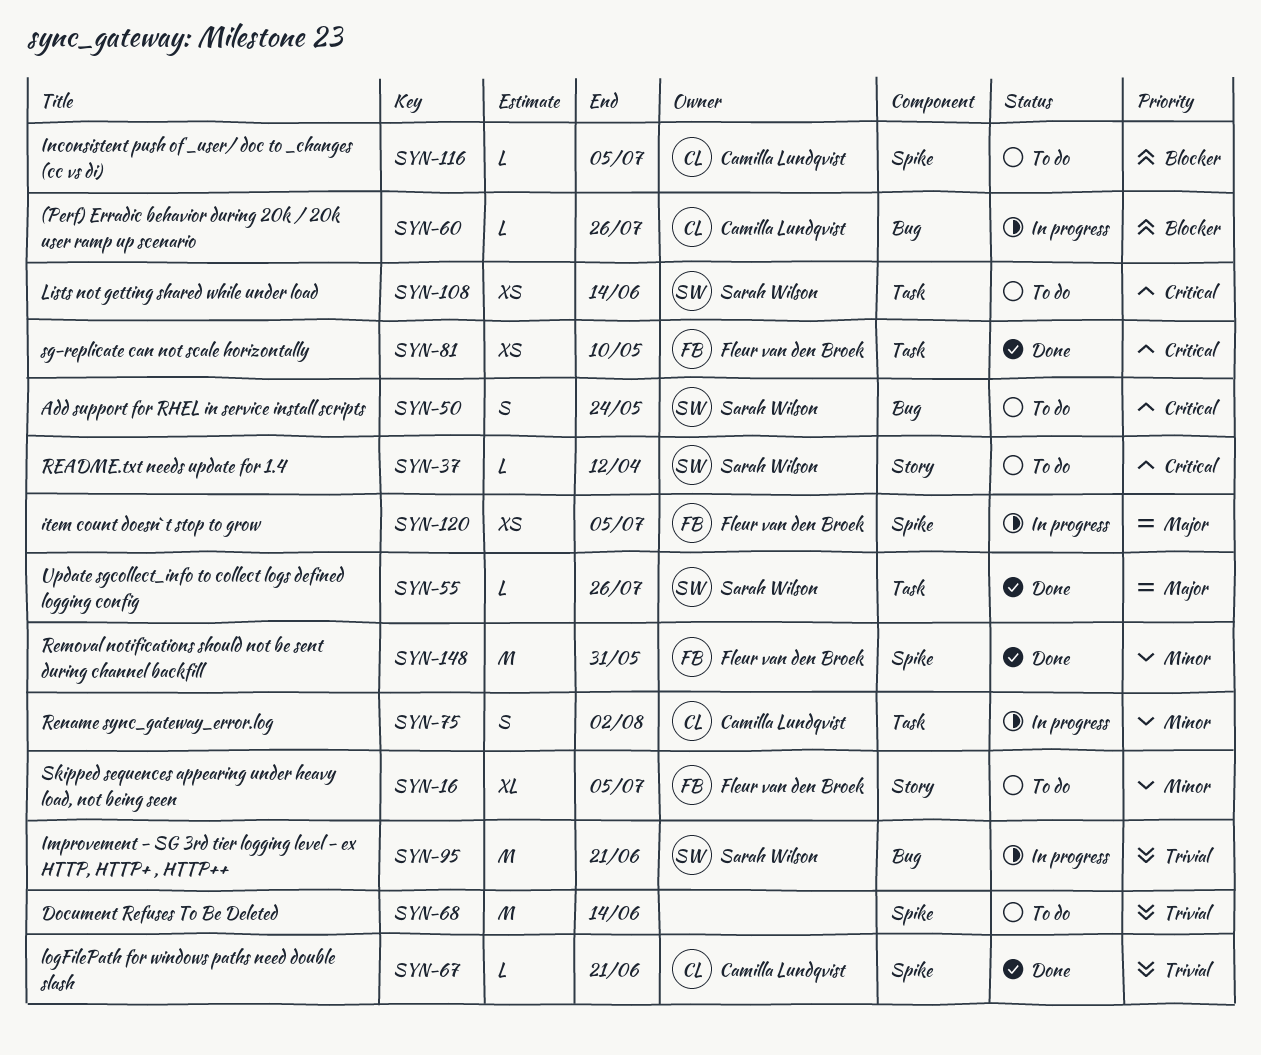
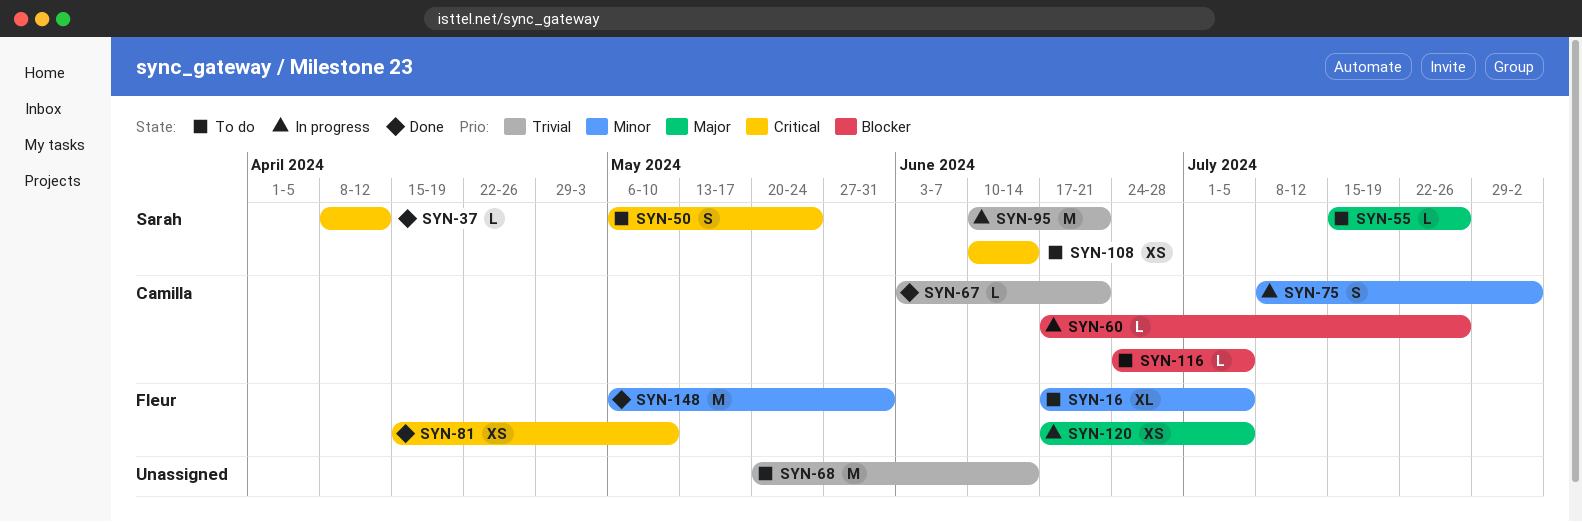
SYN-37, status: To do -> Done
SYN-55, status: Done -> To do

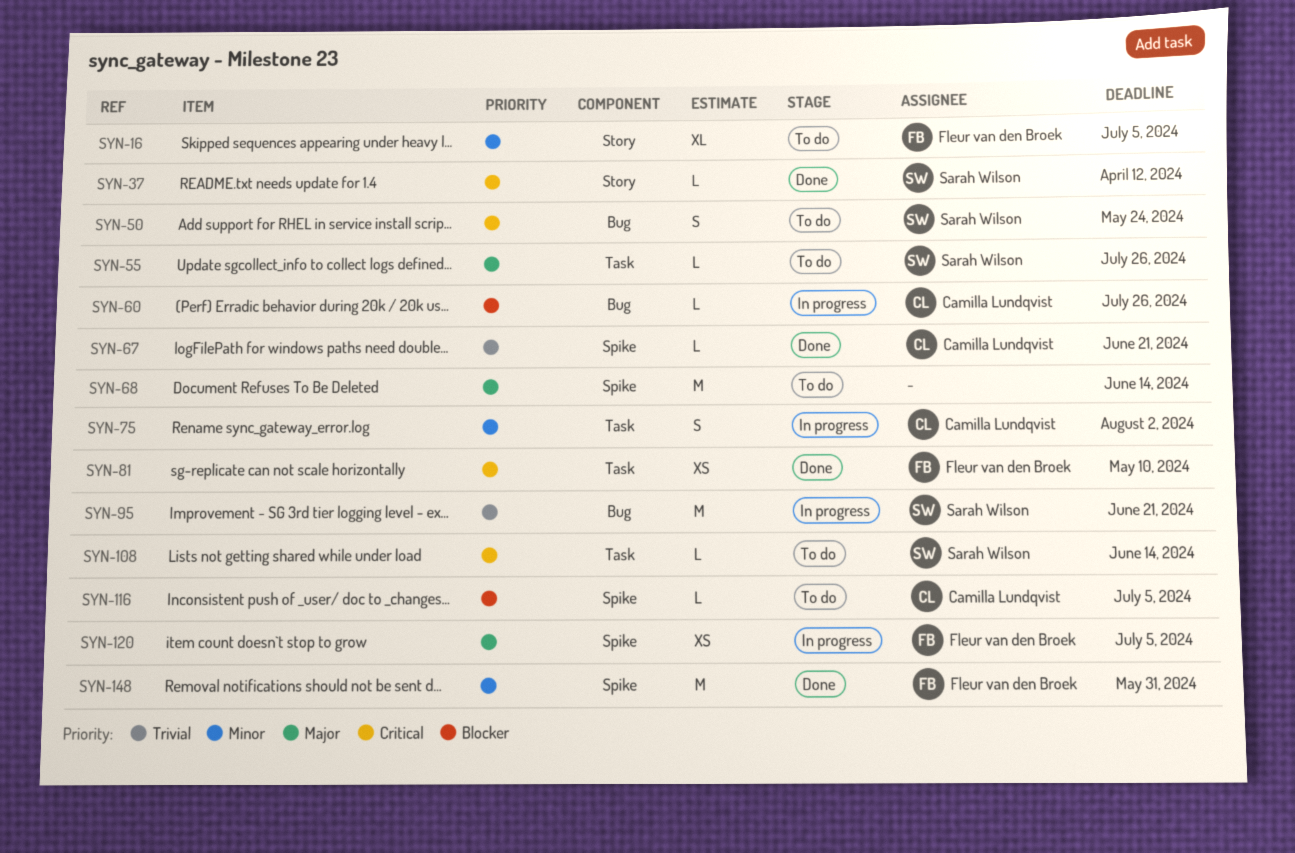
SYN-68, priority: Trivial -> Major
SYN-108, estimate: XS -> L

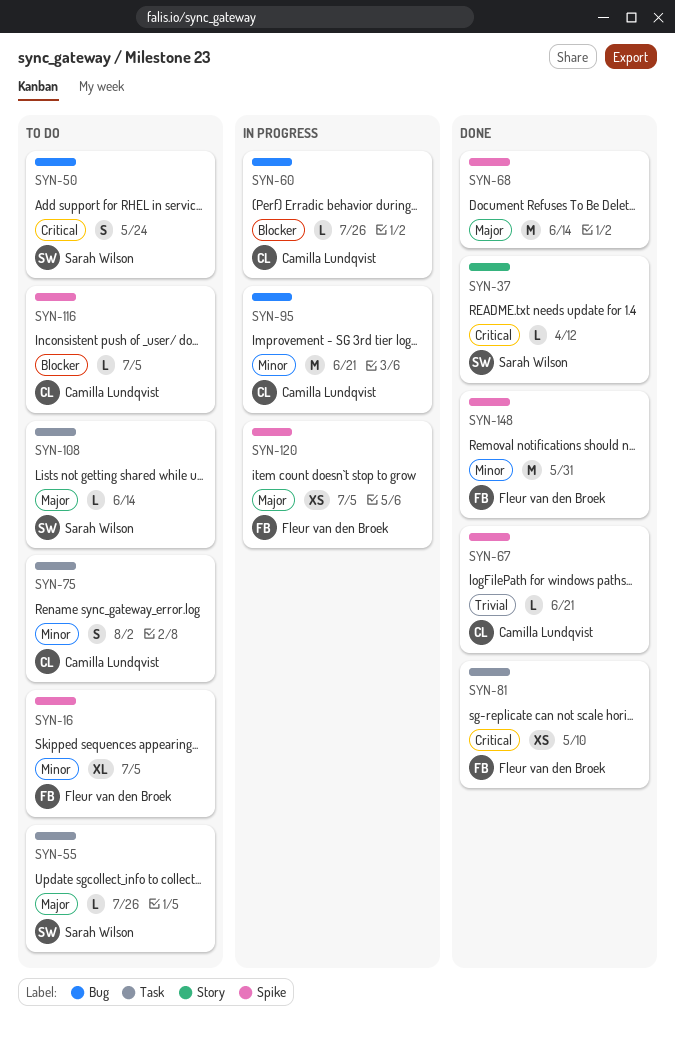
SYN-16, label: Story -> Spike
SYN-68, status: To do -> Done
SYN-75, status: In progress -> To do
SYN-95, owner: Sarah Wilson -> Camilla Lundqvist
SYN-95, priority: Trivial -> Minor
SYN-108, priority: Critical -> Major

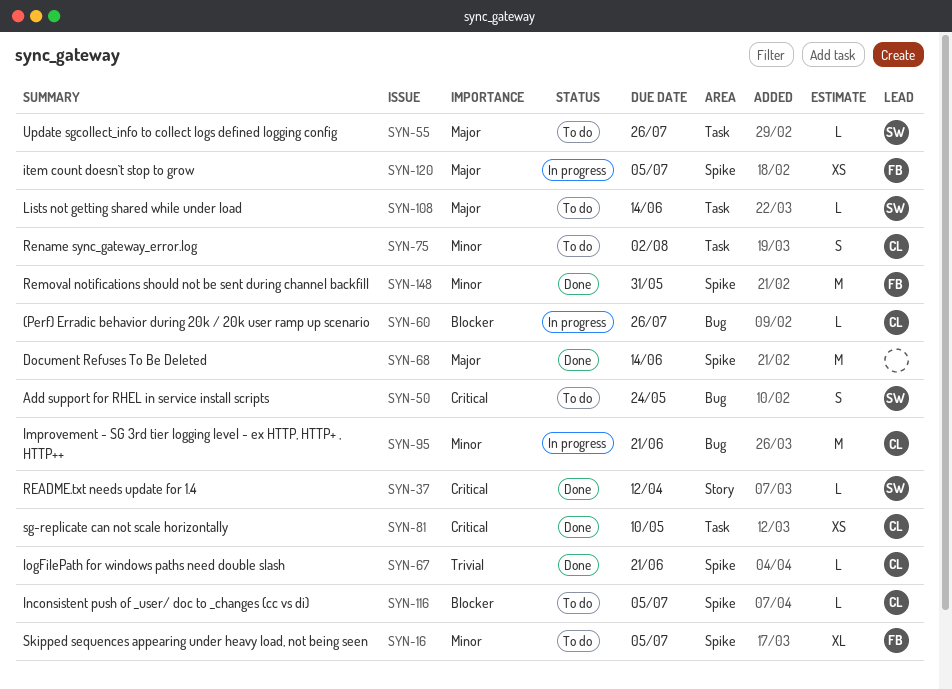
SYN-81, owner: Fleur van den Broek -> Camilla Lundqvist

